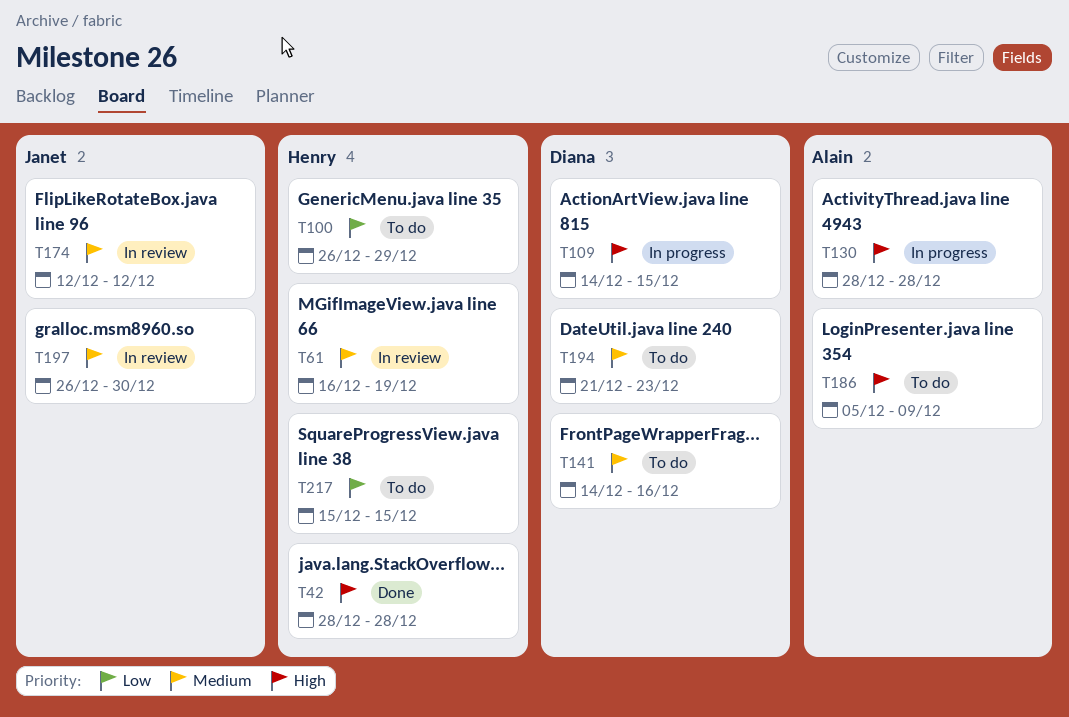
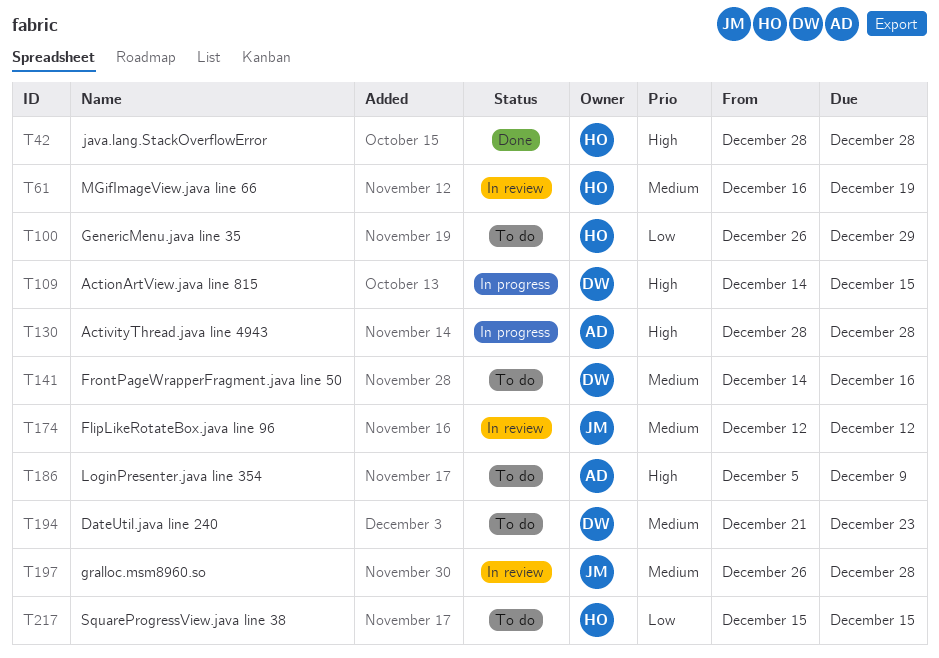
T197, due: Dec 30 -> Dec 28

